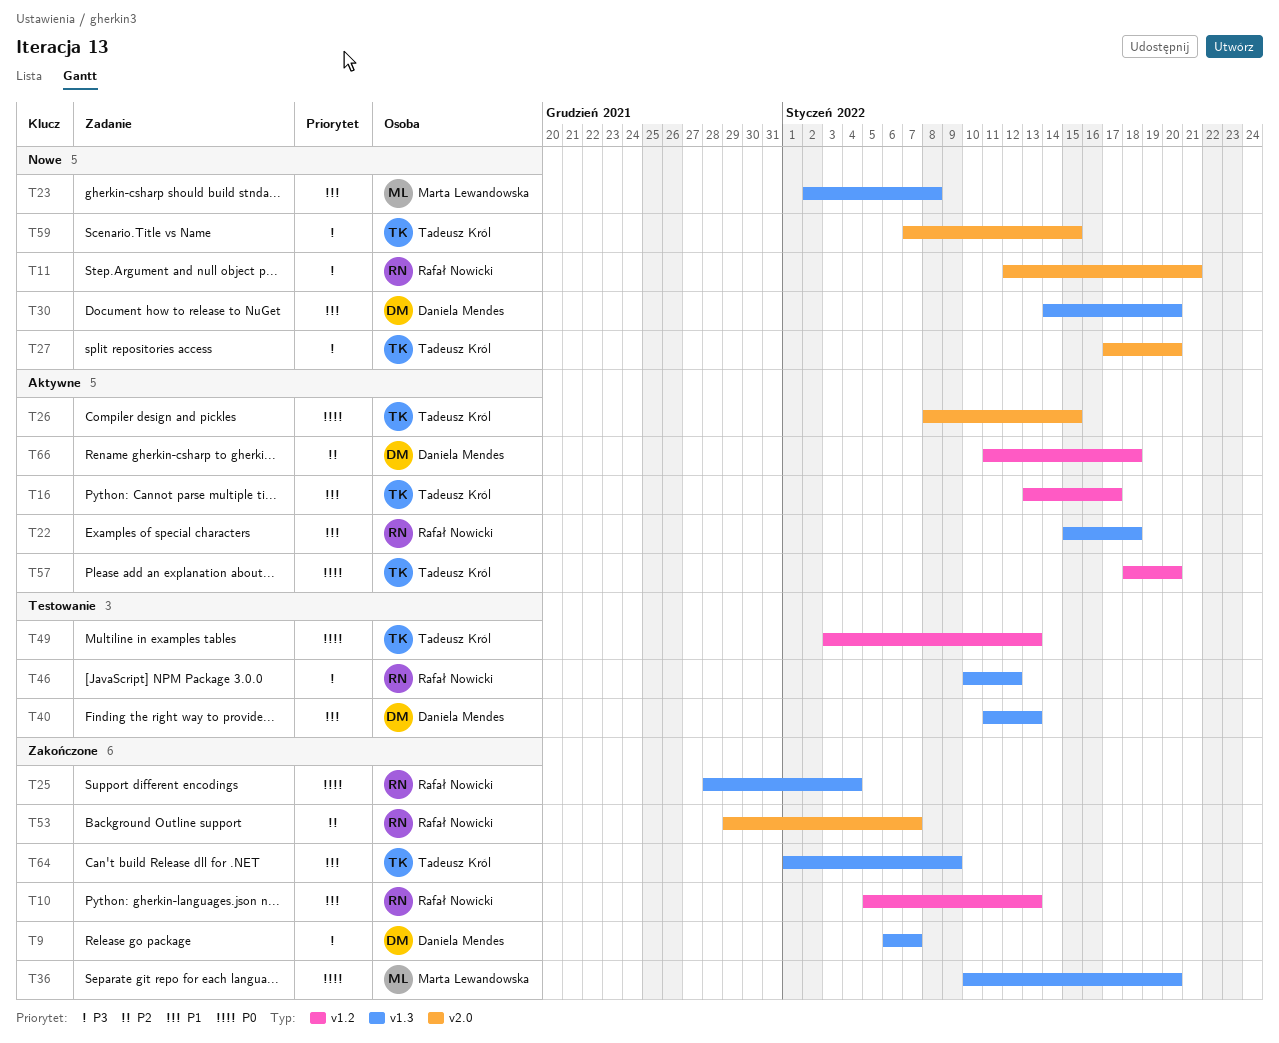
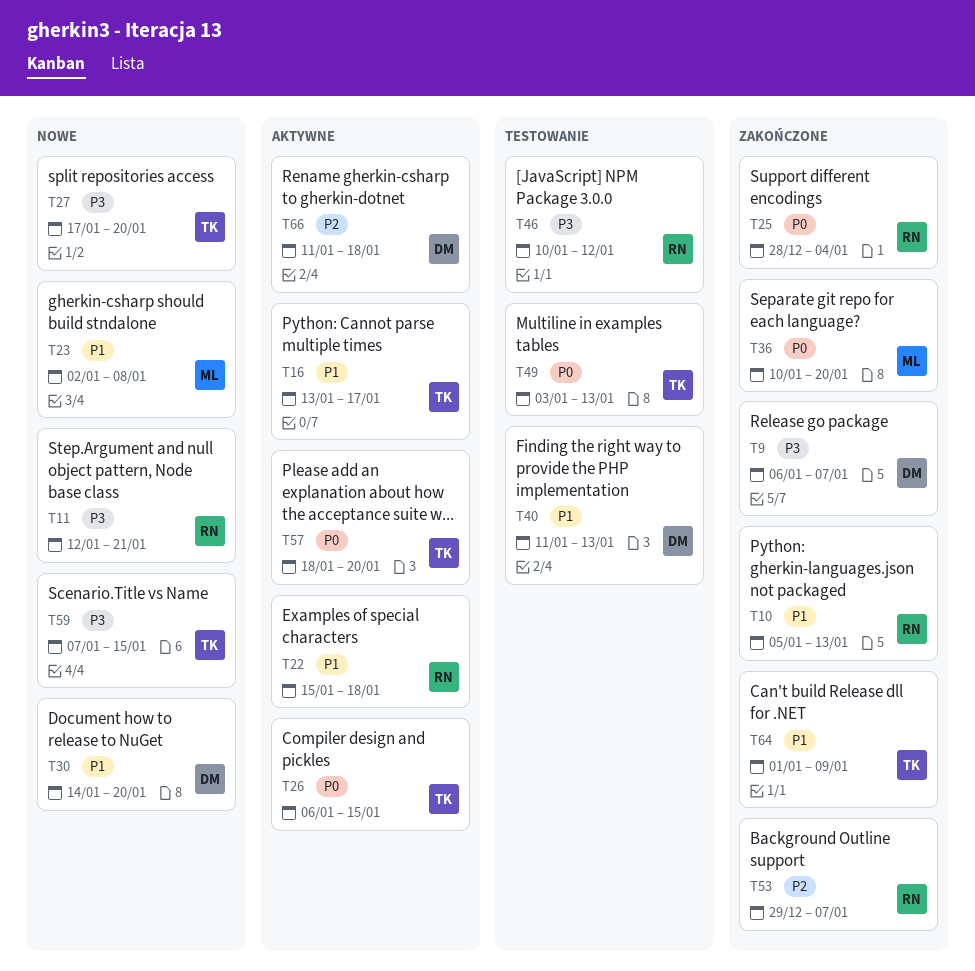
T26, start: Jan 8 -> Jan 6

